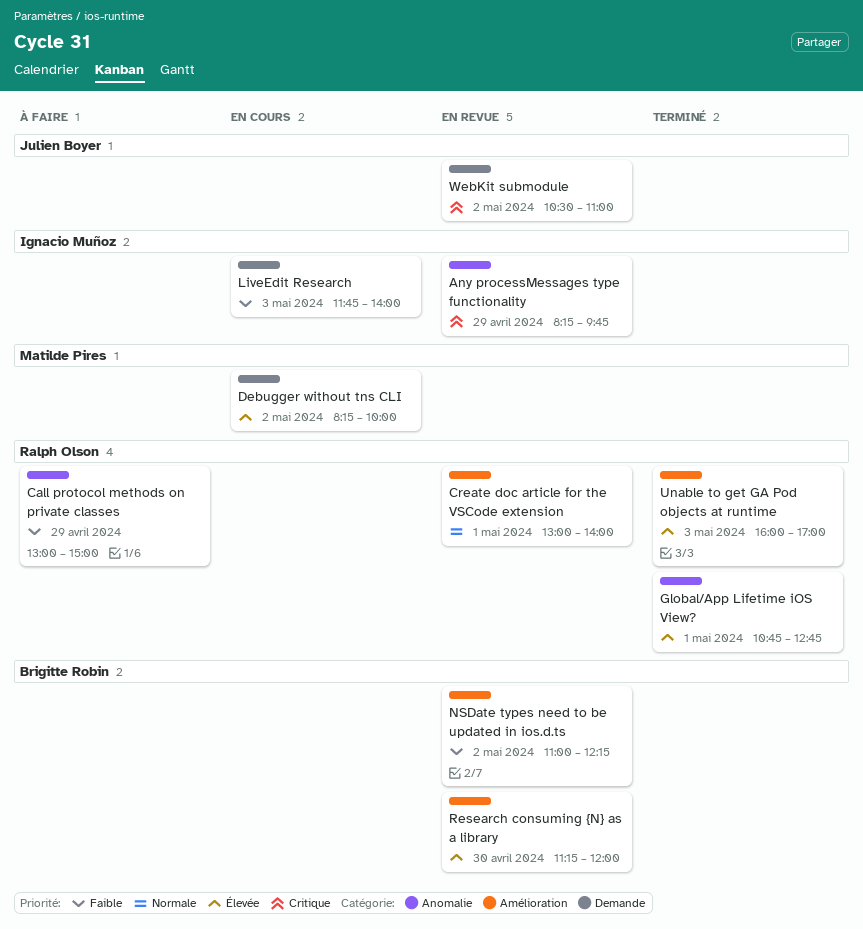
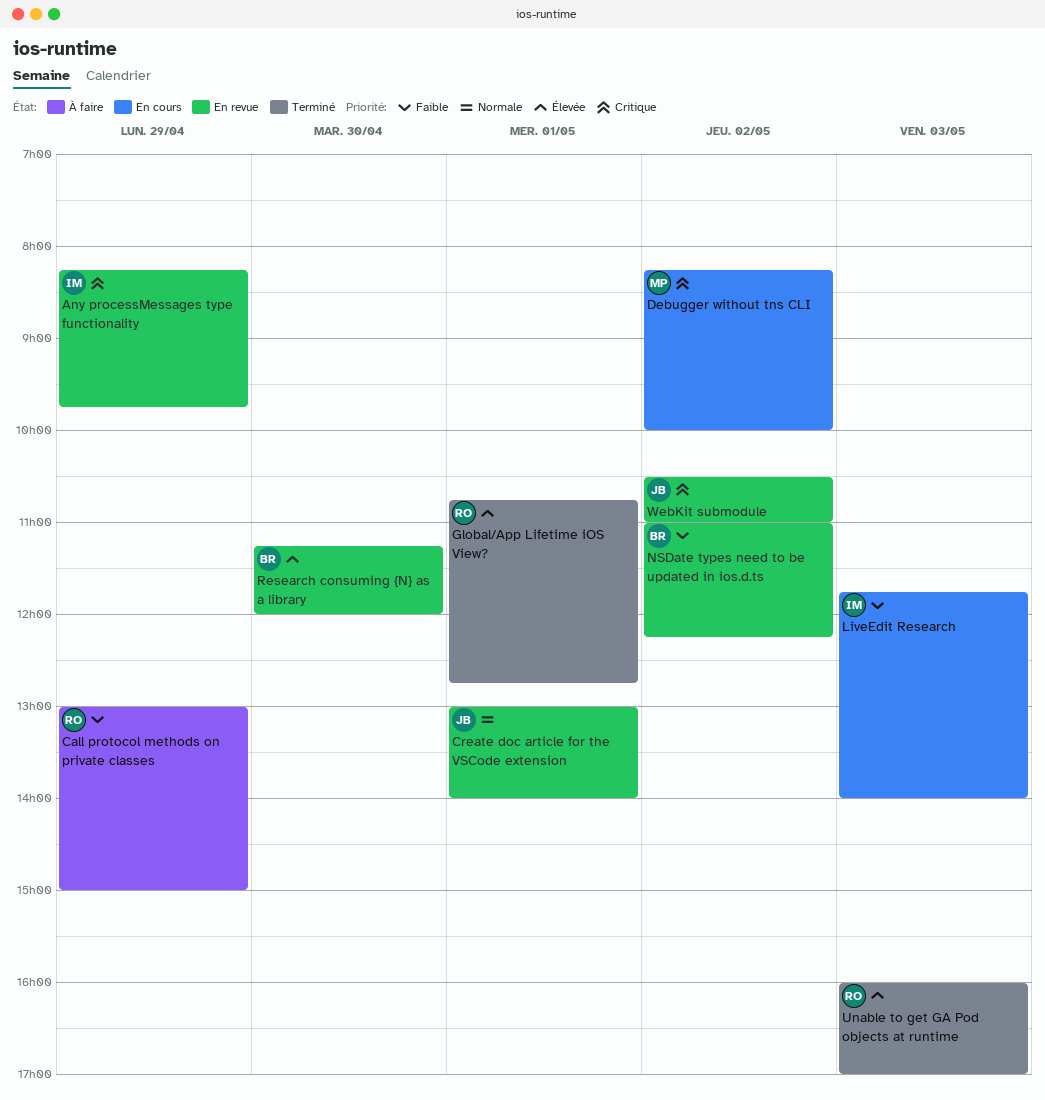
Create doc article for the VSCode extension, owner: Ralph Olson -> Julien Boyer
Debugger without tns CLI, priority: Élevée -> Critique

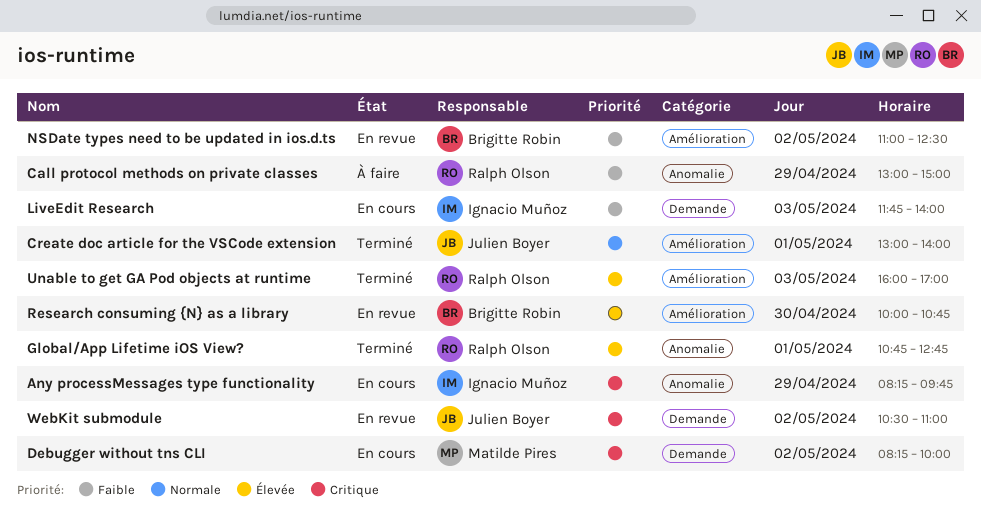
Any processMessages type functionality, status: En revue -> En cours
Create doc article for the VSCode extension, status: En revue -> Terminé
NSDate types need to be updated in ios.d.ts, ends: 12:15 -> 12:30
Research consuming {N} as a library, begins: 11:15 -> 10:00
Research consuming {N} as a library, ends: 12:00 -> 10:45

